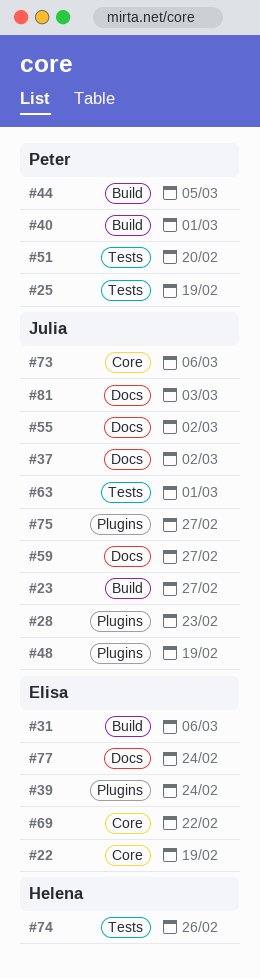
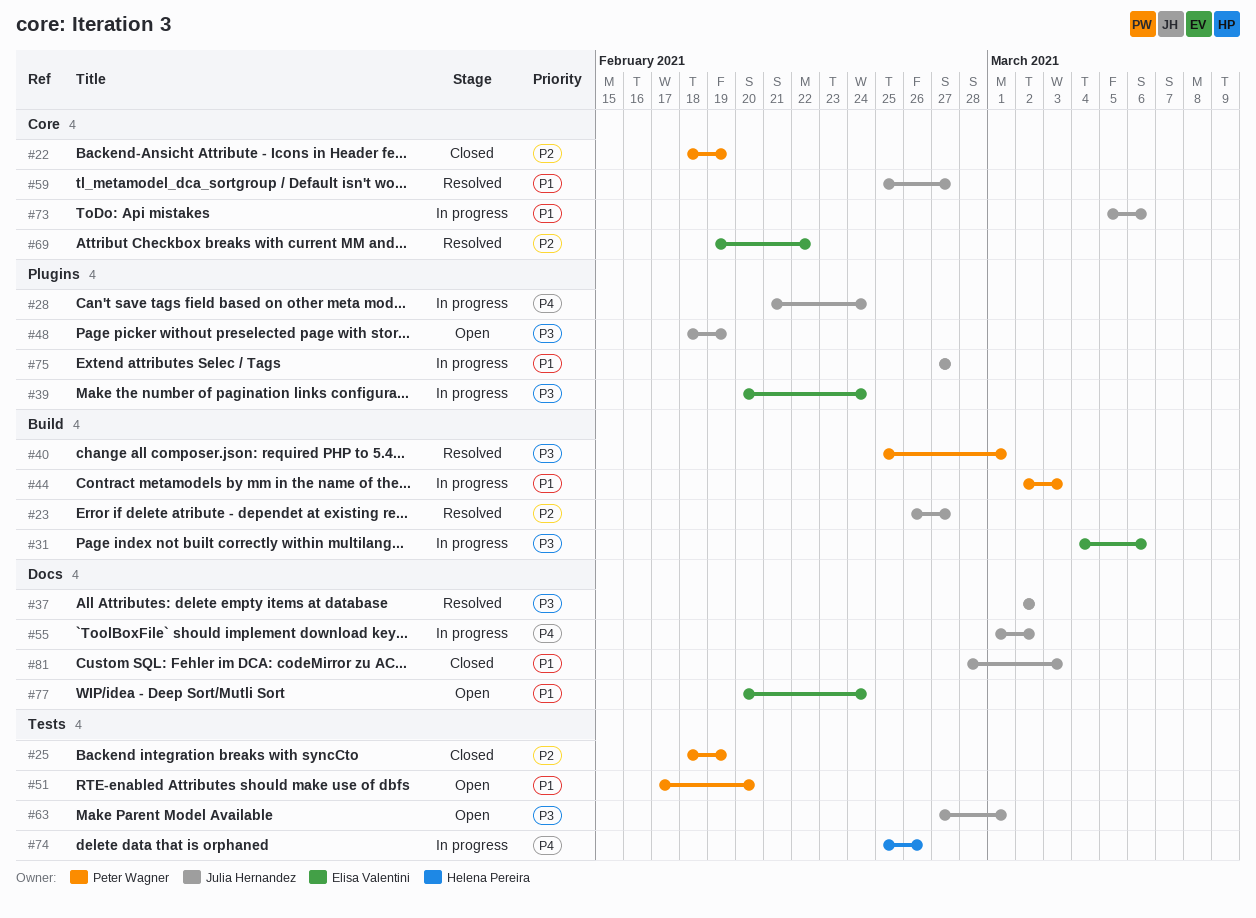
#22, owner: Elisa Valentini -> Peter Wagner
#28, due: Feb 23 -> Feb 24
#44, due: Mar 5 -> Mar 3
#59, label: Docs -> Core

